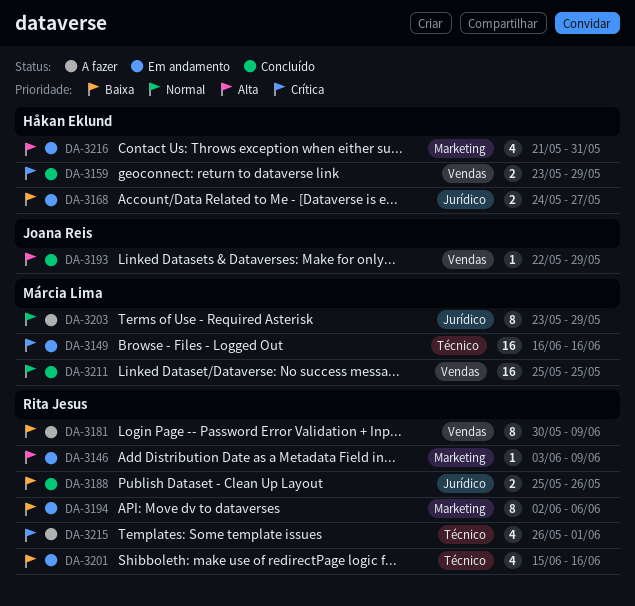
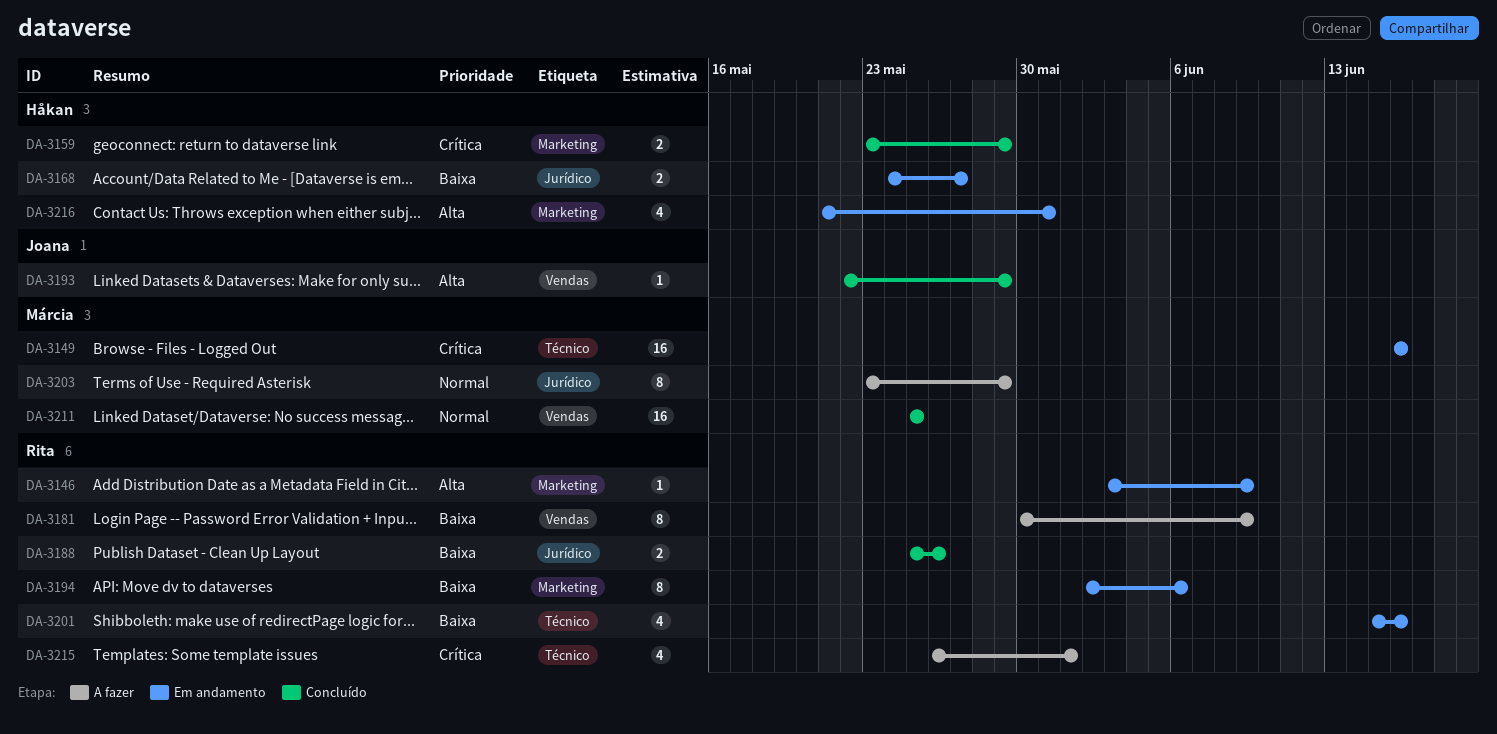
DA-3159, label: Vendas -> Marketing

